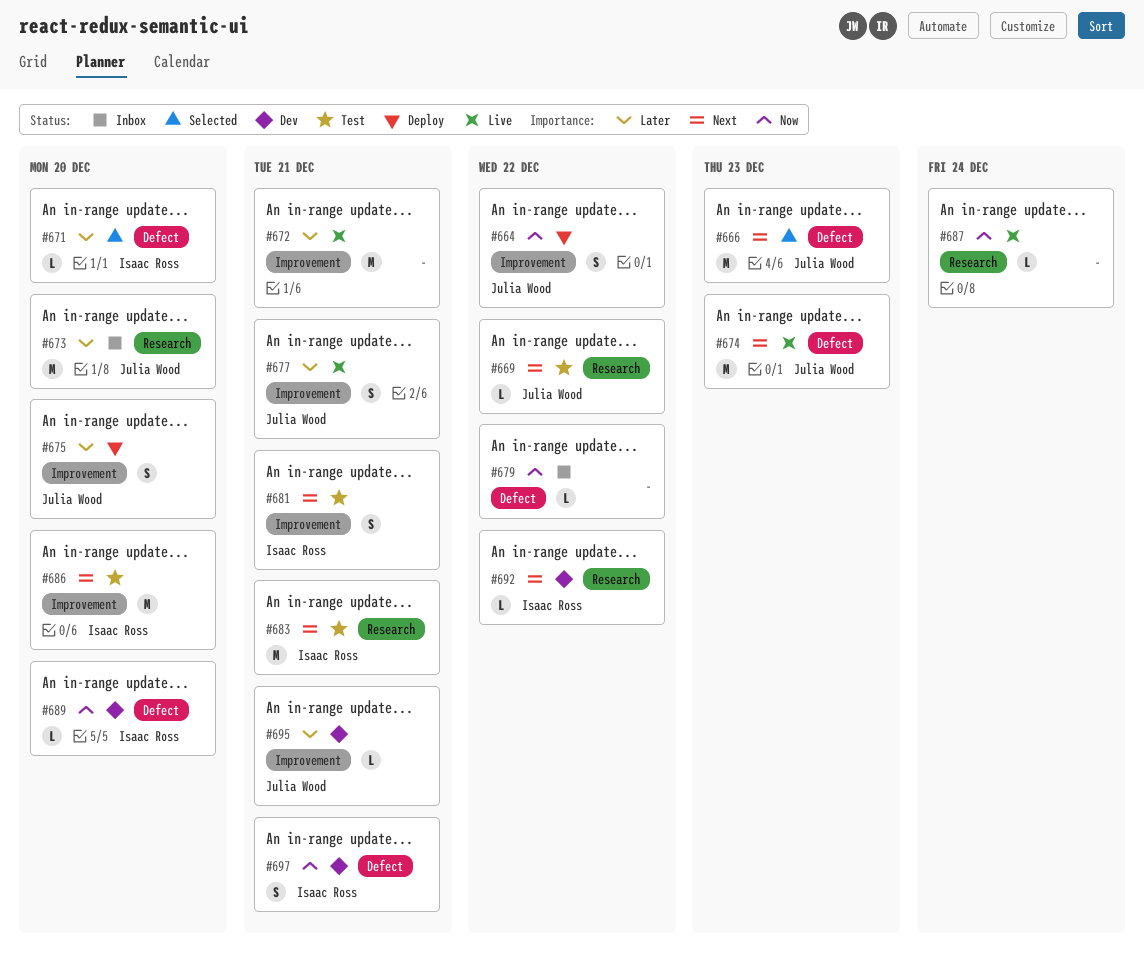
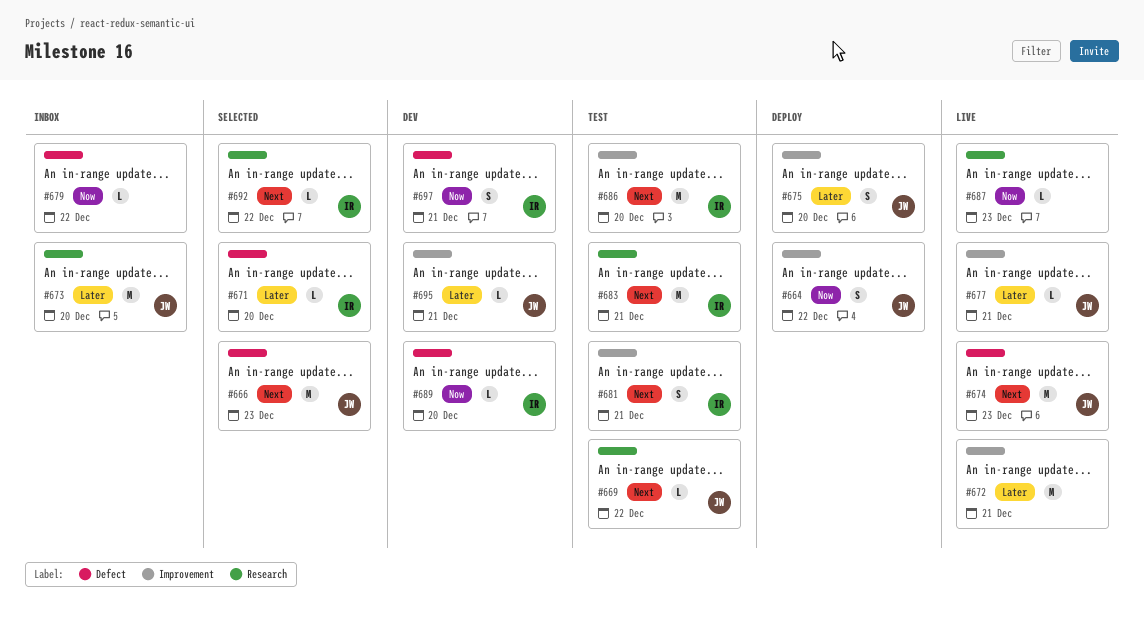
#677, estimate: S -> L
#687, due: Dec 24 -> Dec 23
#692, status: Dev -> Selected

